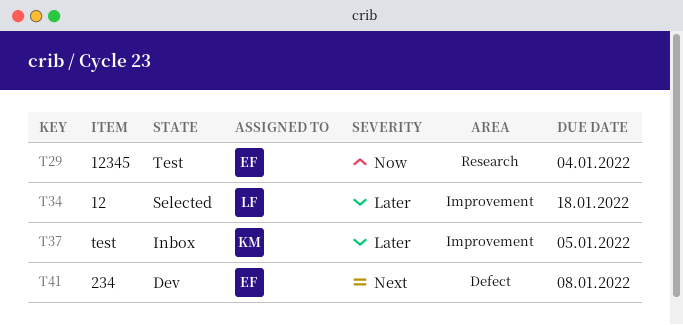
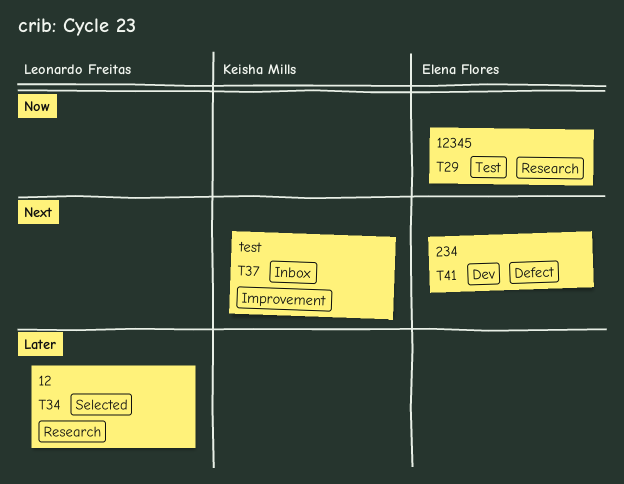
T34, label: Improvement -> Research
T37, priority: Later -> Next

